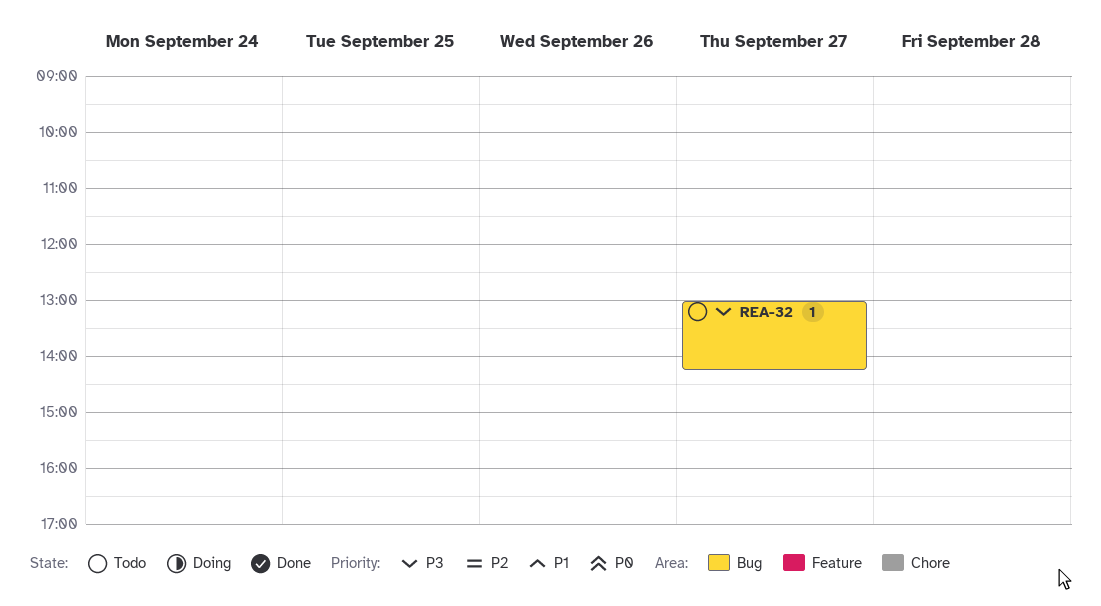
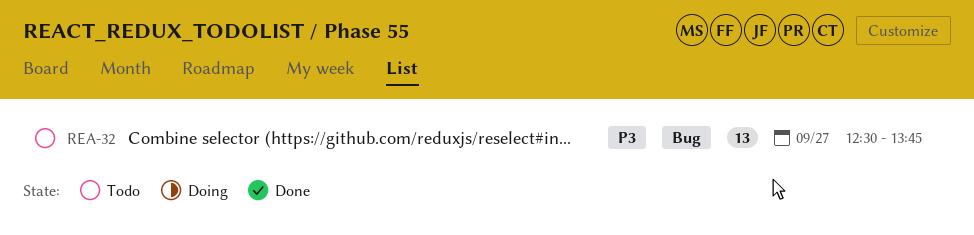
REA-32, estimate: 1 -> 13
REA-32, begins: 13:00 -> 12:30
REA-32, ends: 14:15 -> 13:45

